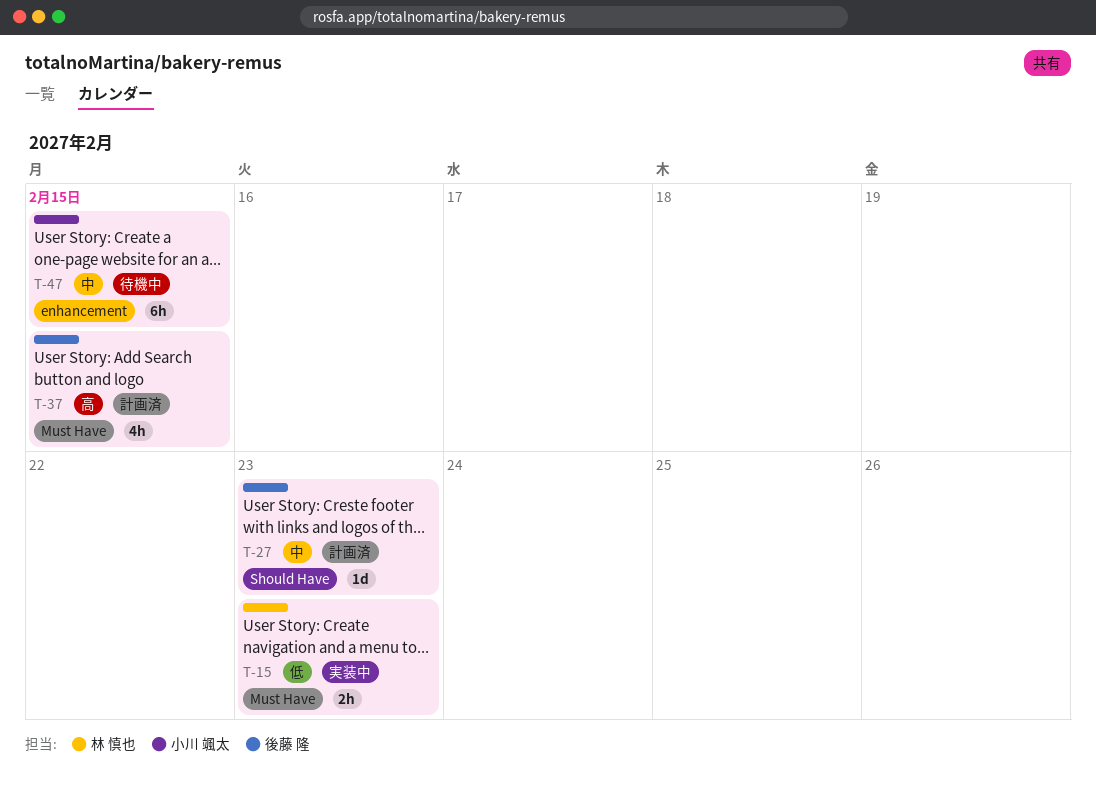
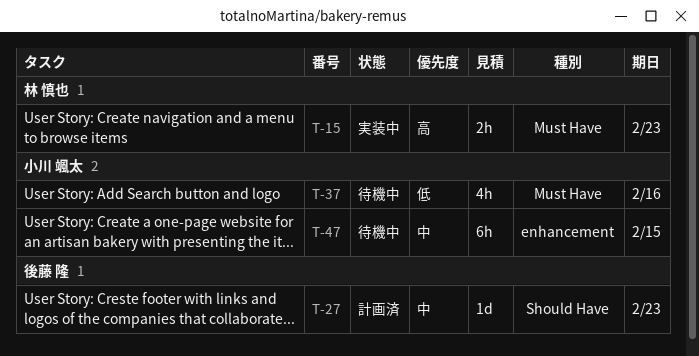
T-15, priority: 低 -> 高
T-37, status: 計画済 -> 待機中
T-37, owner: 後藤 隆 -> 小川 颯太
T-37, priority: 高 -> 低
T-37, due: Feb 15 -> Feb 16

